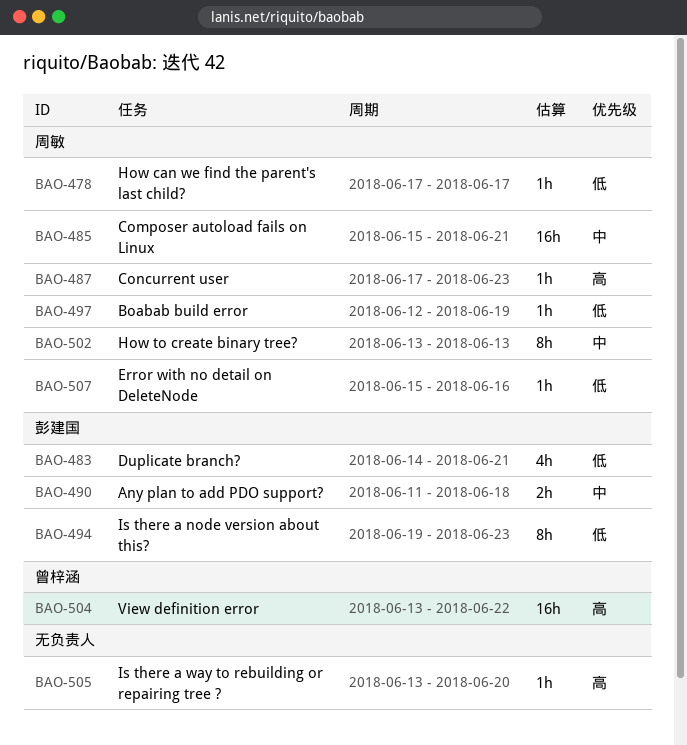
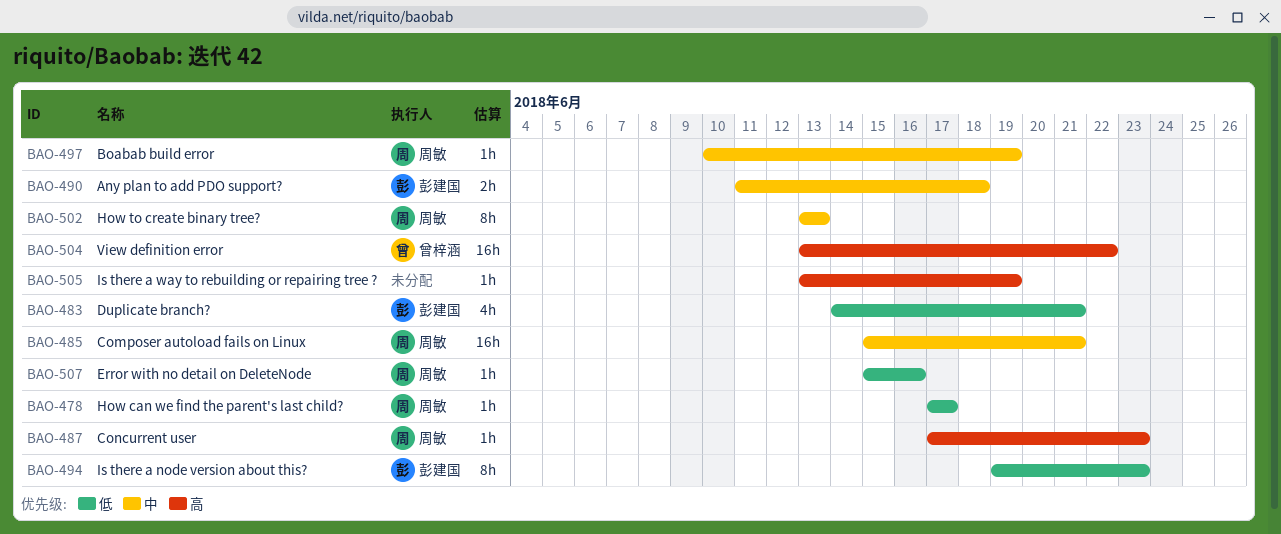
BAO-497, priority: 低 -> 中
BAO-497, start: Jun 12 -> Jun 10
BAO-505, due: Jun 20 -> Jun 19

